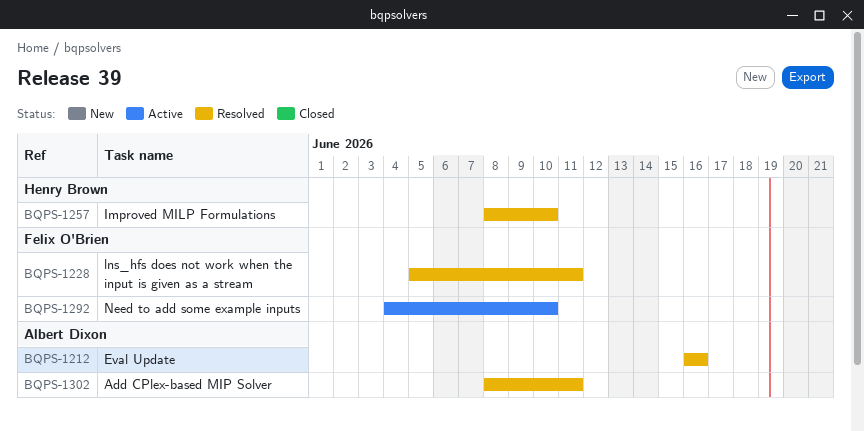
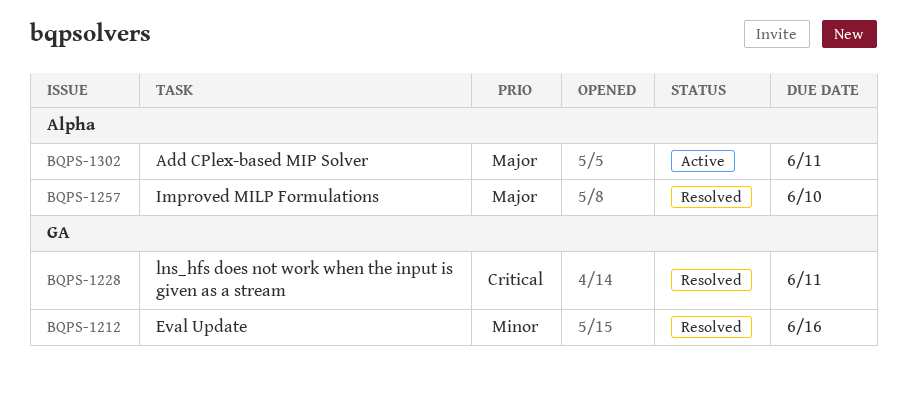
BQPS-1292: present -> none
BQPS-1302, status: Resolved -> Active

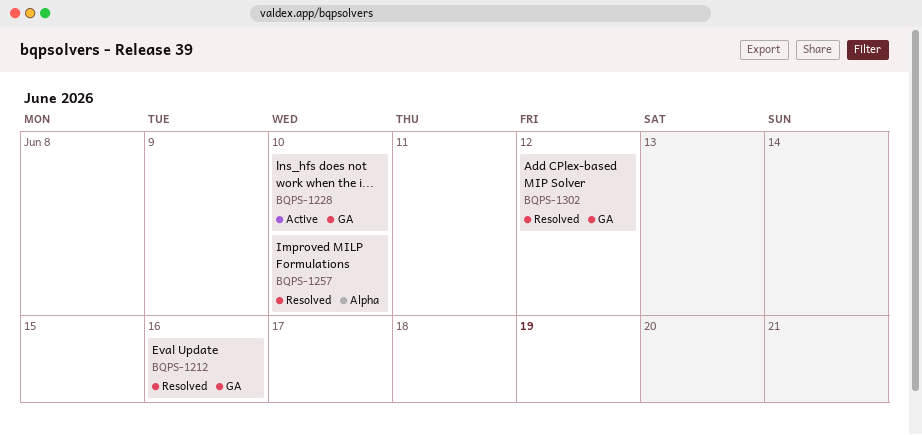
BQPS-1228, status: Resolved -> Active
BQPS-1228, due: Jun 11 -> Jun 10
BQPS-1302, status: Active -> Resolved
BQPS-1302, label: Alpha -> GA
BQPS-1302, due: Jun 11 -> Jun 12

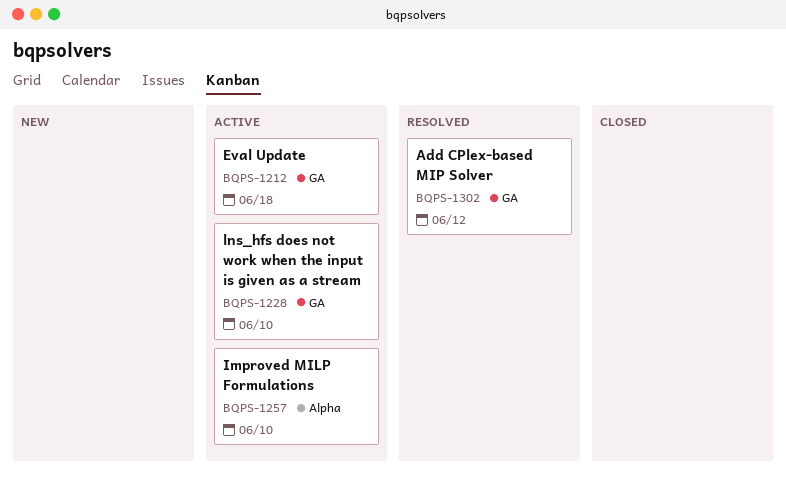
BQPS-1212, status: Resolved -> Active
BQPS-1212, due: Jun 16 -> Jun 18
BQPS-1257, status: Resolved -> Active

